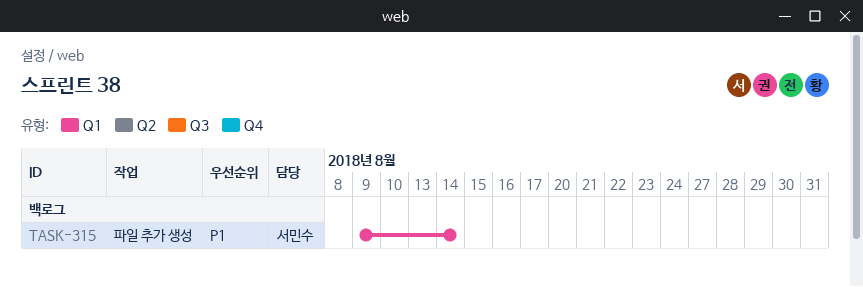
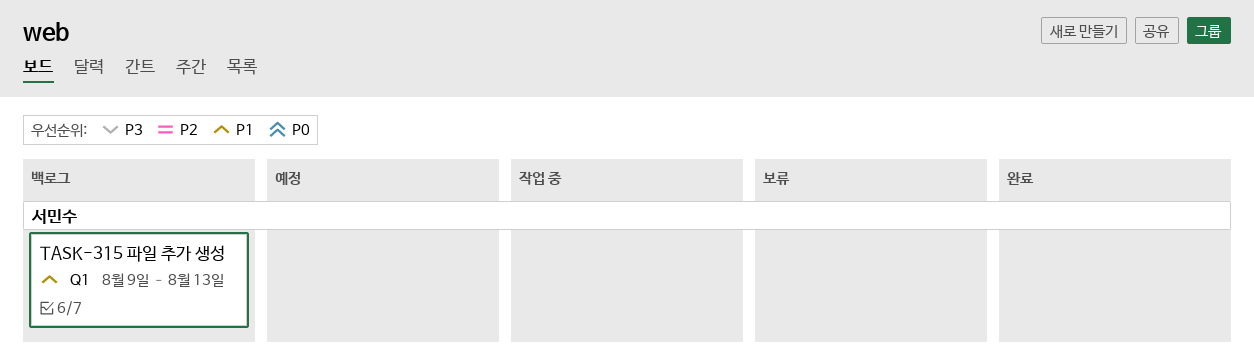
TASK-315, due: Aug 14 -> Aug 13

